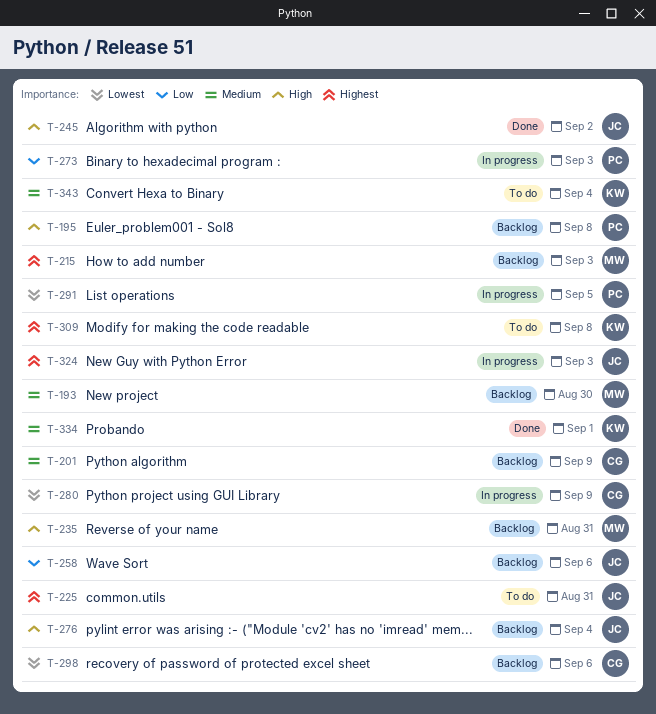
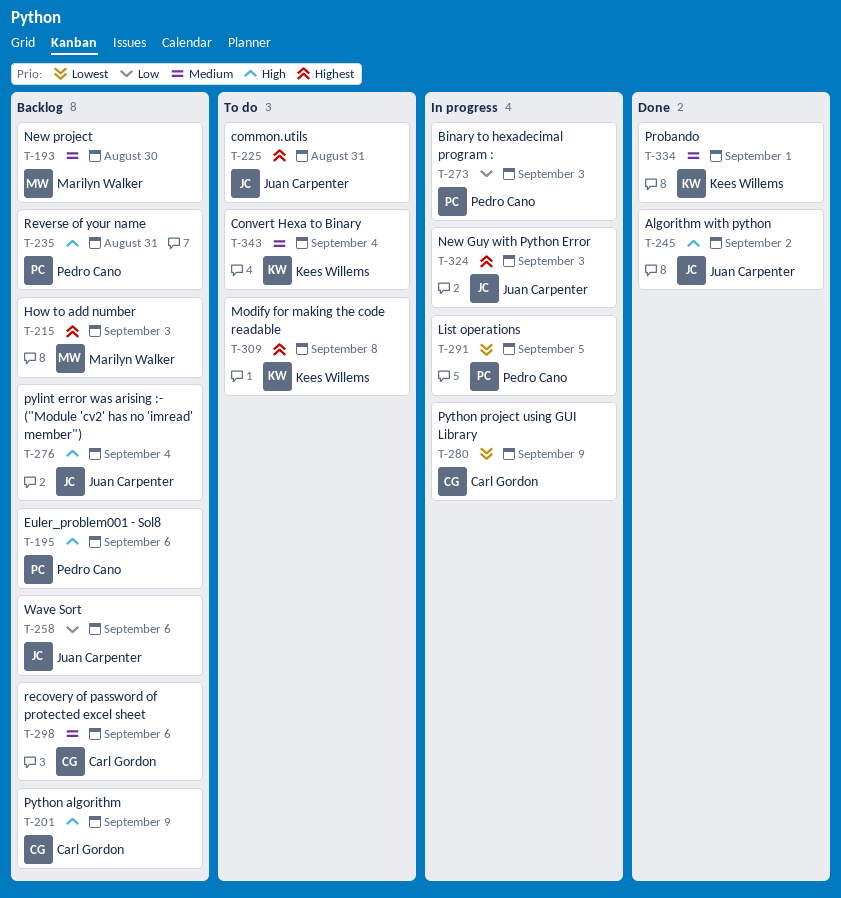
T-195, due: Sep 8 -> Sep 6
T-201, priority: Medium -> High
T-235, owner: Marilyn Walker -> Pedro Cano
T-298, priority: Lowest -> Medium

